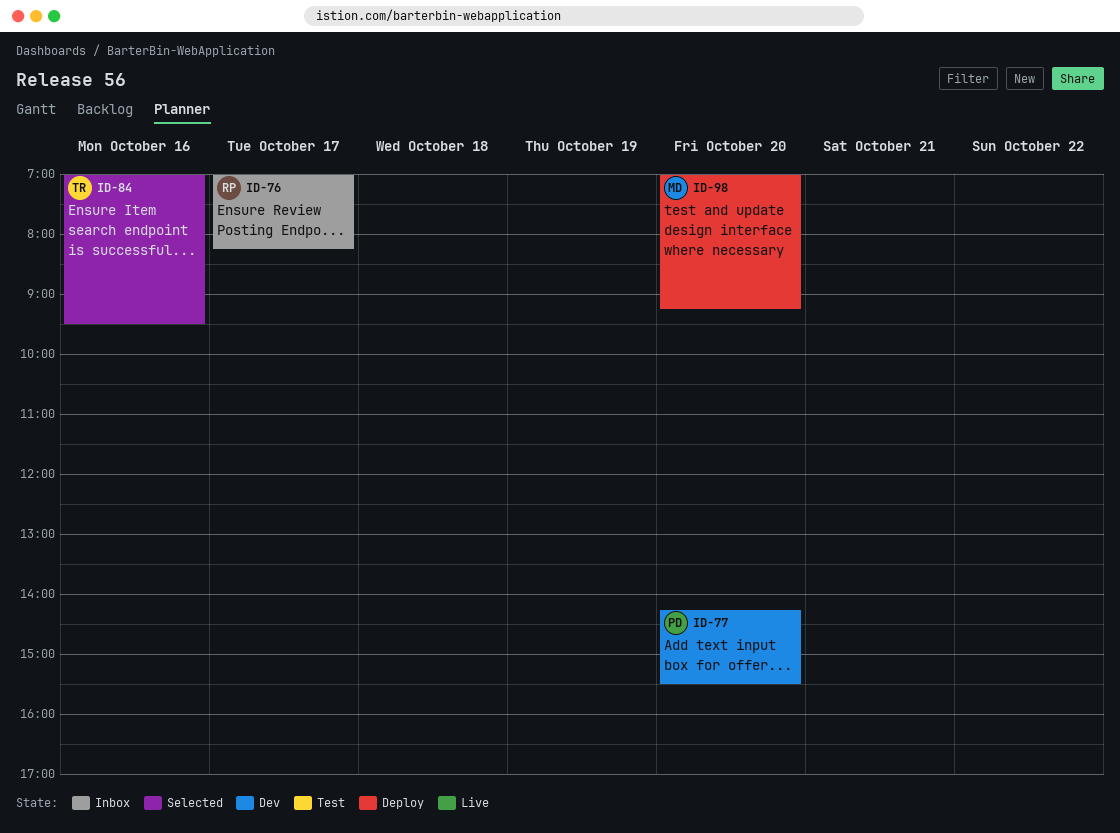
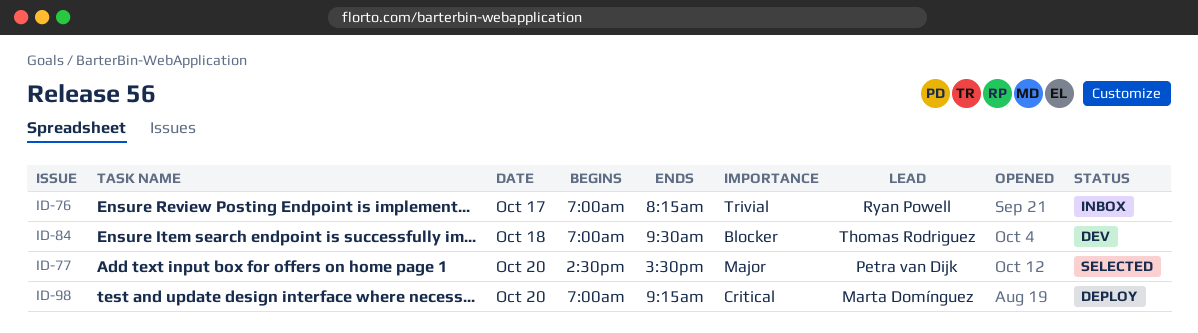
ID-77, status: Dev -> Selected
ID-77, begins: 14:15 -> 14:30
ID-84, status: Selected -> Dev
ID-84, day: Oct 16 -> Oct 18

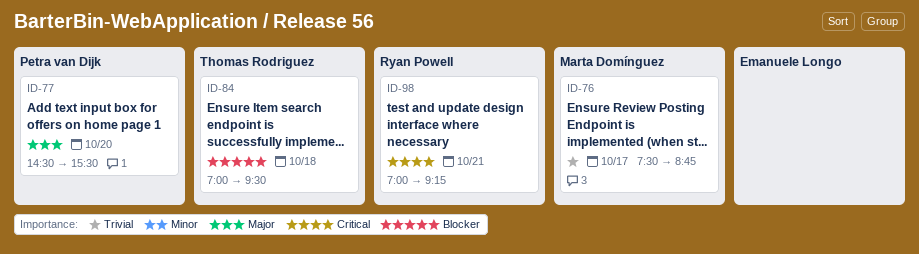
ID-76, owner: Ryan Powell -> Marta Domínguez
ID-76, begins: 07:00 -> 07:30
ID-76, ends: 08:15 -> 08:45
ID-98, owner: Marta Domínguez -> Ryan Powell
ID-98, day: Oct 20 -> Oct 21

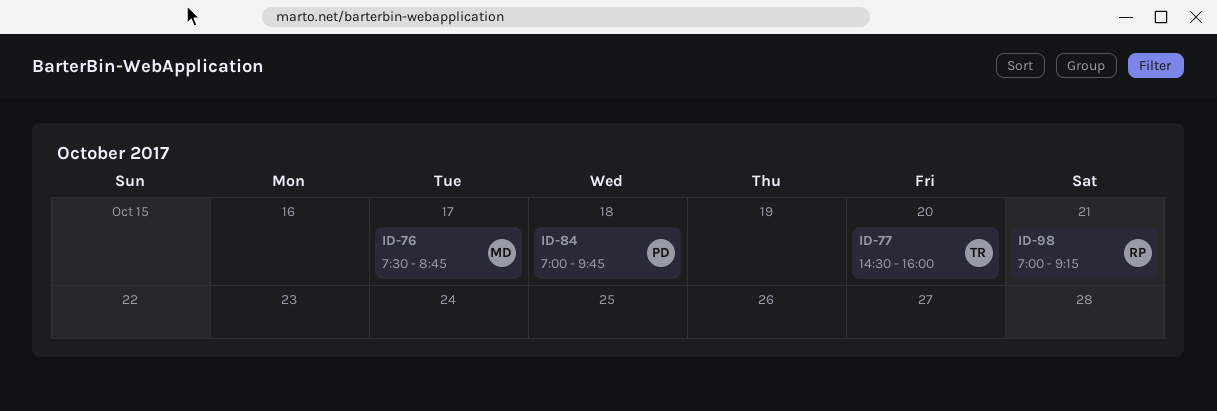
ID-77, owner: Petra van Dijk -> Thomas Rodriguez
ID-77, ends: 15:30 -> 16:00
ID-84, owner: Thomas Rodriguez -> Petra van Dijk
ID-84, ends: 09:30 -> 09:45

